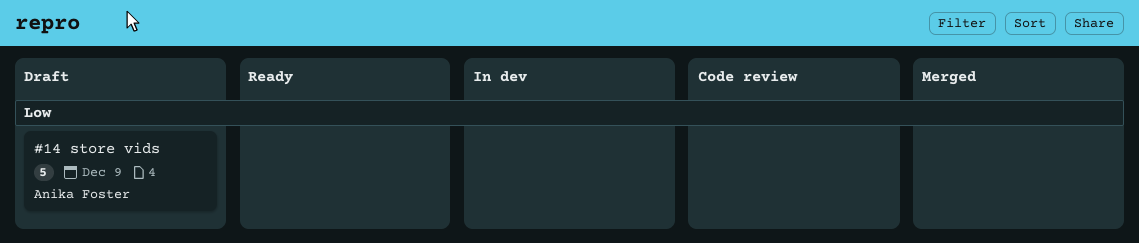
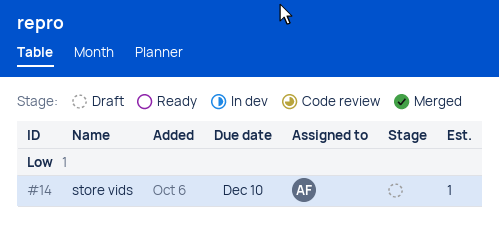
#14, estimate: 5 -> 1
#14, due: Dec 9 -> Dec 10

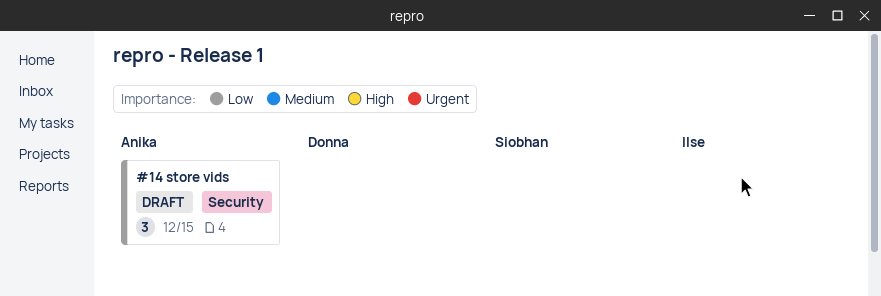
#14, estimate: 1 -> 3
#14, due: Dec 10 -> Dec 15

